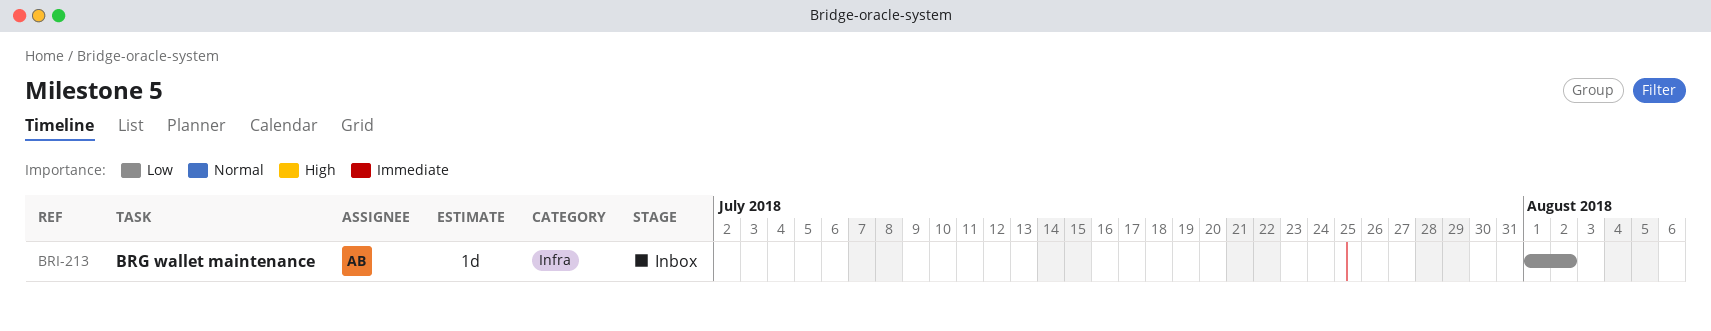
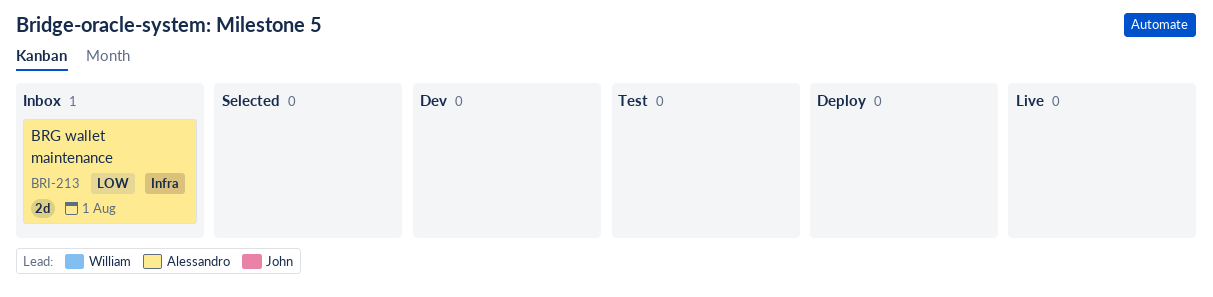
BRI-213, estimate: 1d -> 2d
BRI-213, due: Aug 2 -> Aug 1

